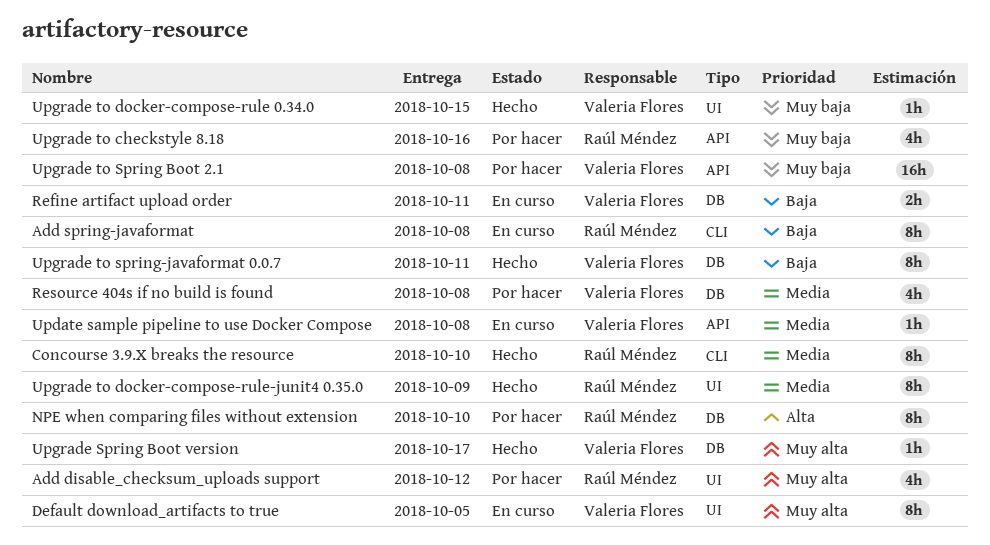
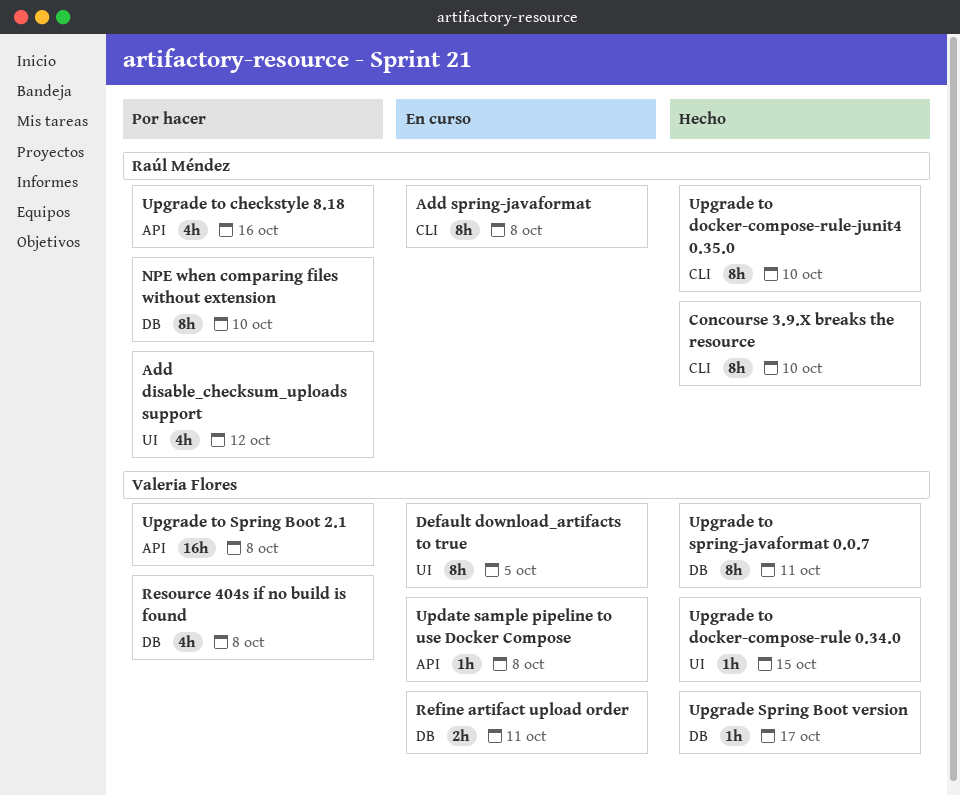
Upgrade to docker-compose-rule-junit4 0.35.0, label: UI -> CLI
Upgrade to docker-compose-rule-junit4 0.35.0, due: Oct 9 -> Oct 10

